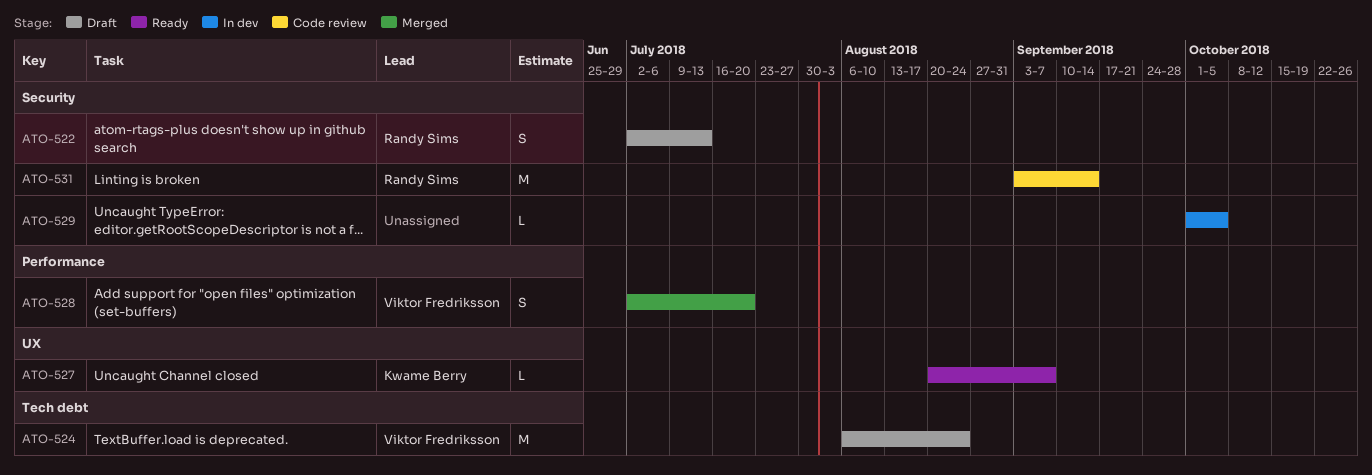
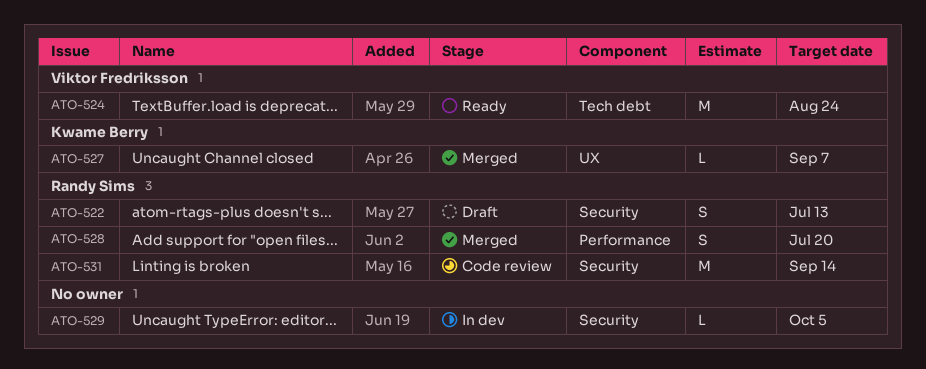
ATO-524, status: Draft -> Ready
ATO-527, status: Ready -> Merged
ATO-528, owner: Viktor Fredriksson -> Randy Sims

